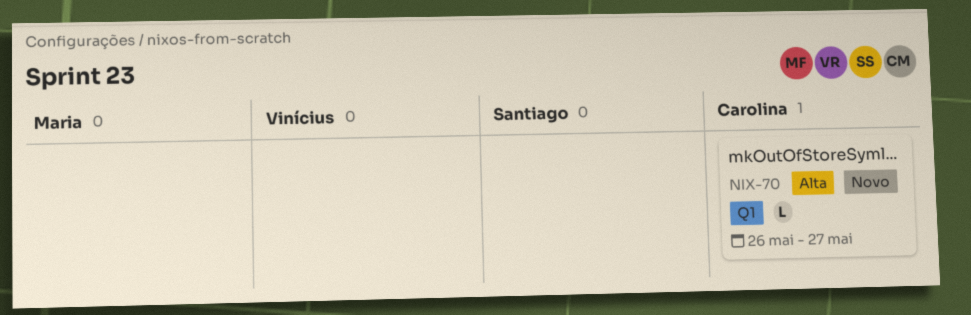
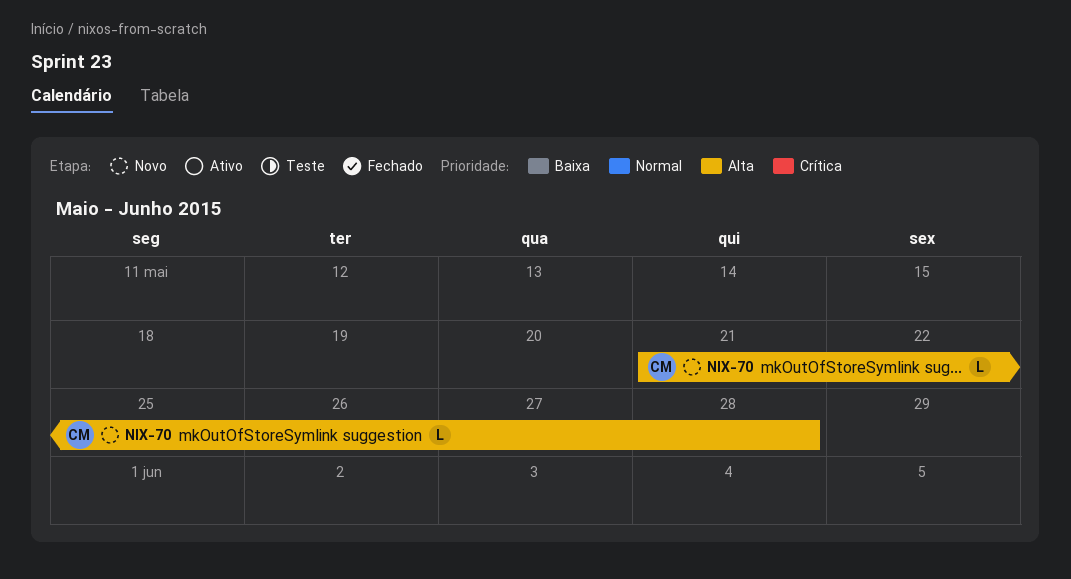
NIX-70, start: May 26 -> May 21
NIX-70, due: May 27 -> May 28

